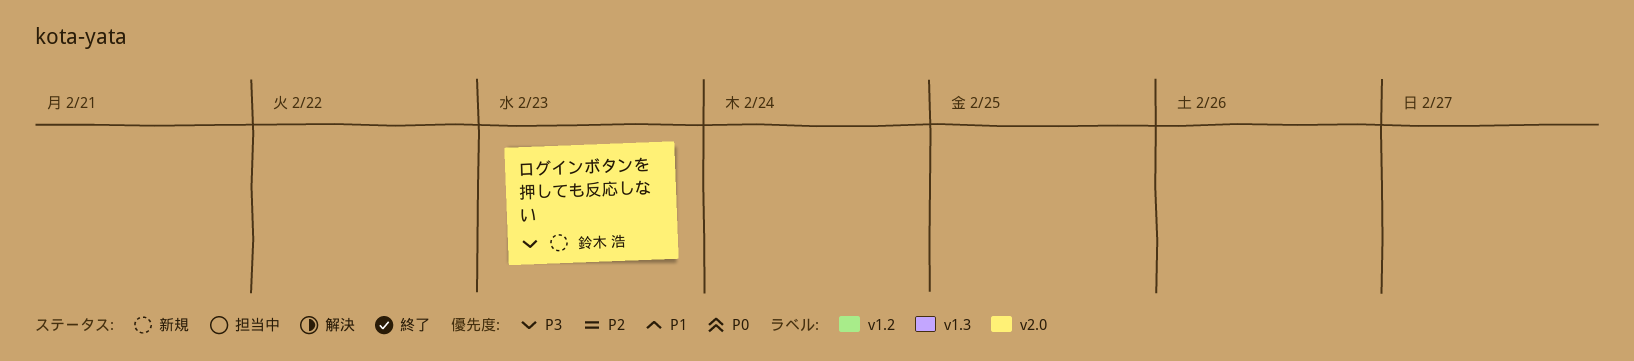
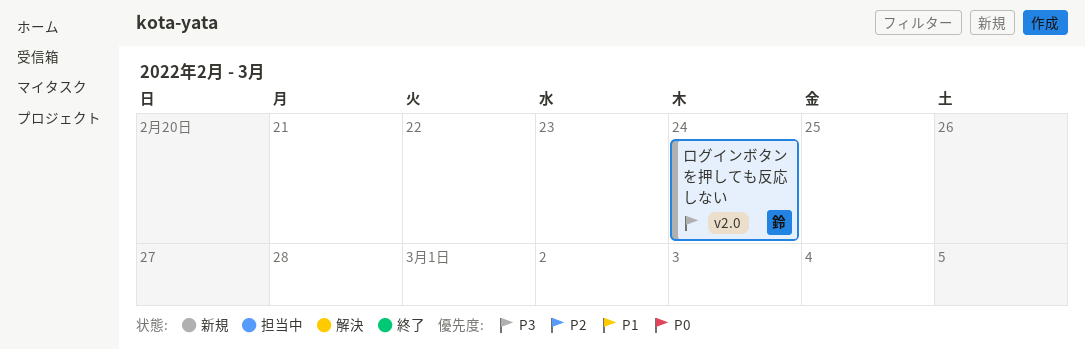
ログインボタンを押しても反応しない, due: Feb 23 -> Feb 24

